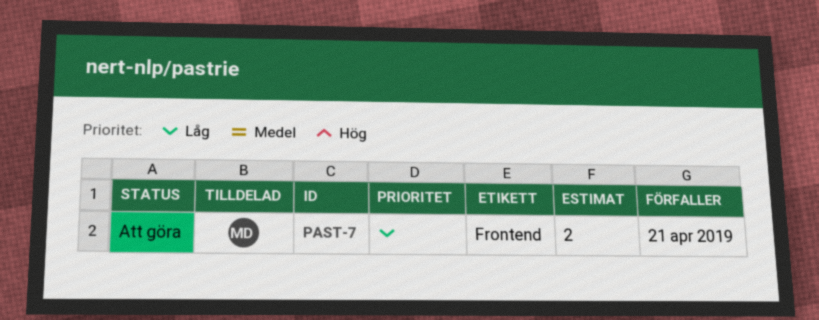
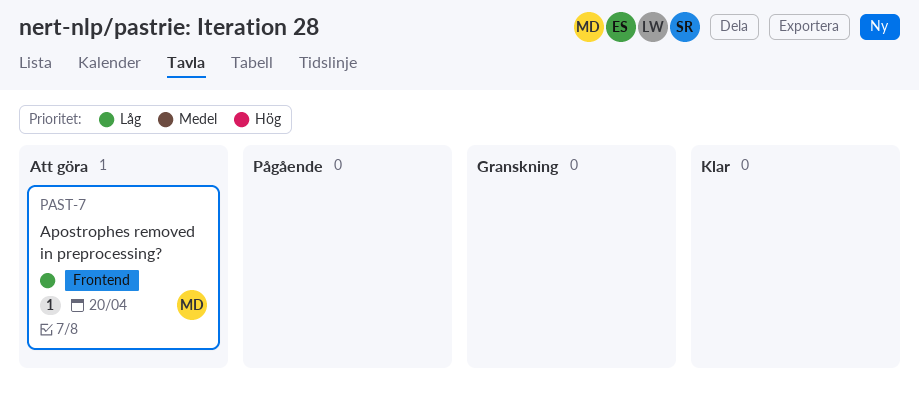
PAST-7, estimate: 2 -> 1
PAST-7, due: Apr 21 -> Apr 20

